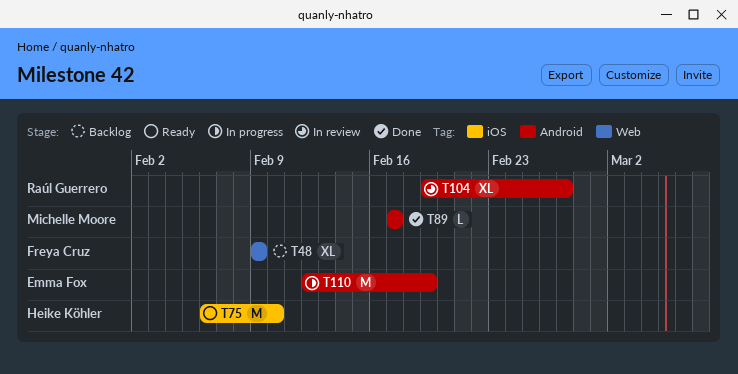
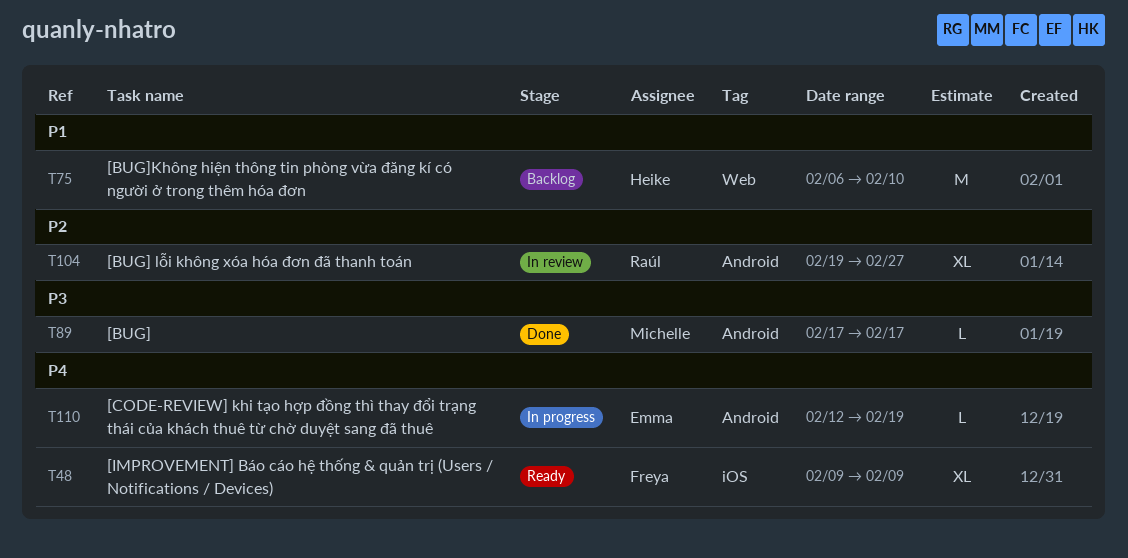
T48, status: Backlog -> Ready
T48, label: Web -> iOS
T75, status: Ready -> Backlog
T75, label: iOS -> Web
T110, estimate: M -> L

